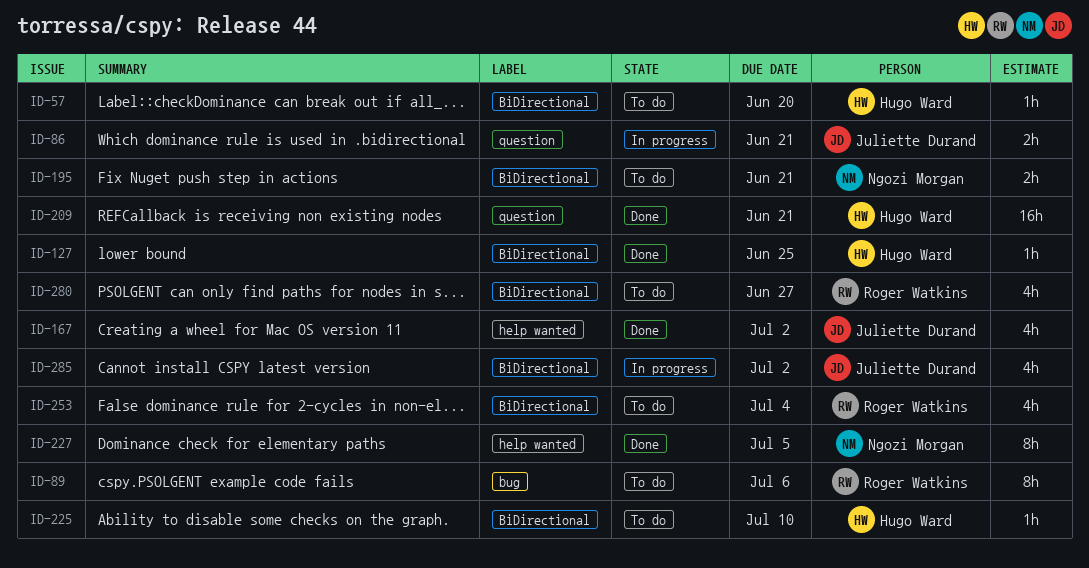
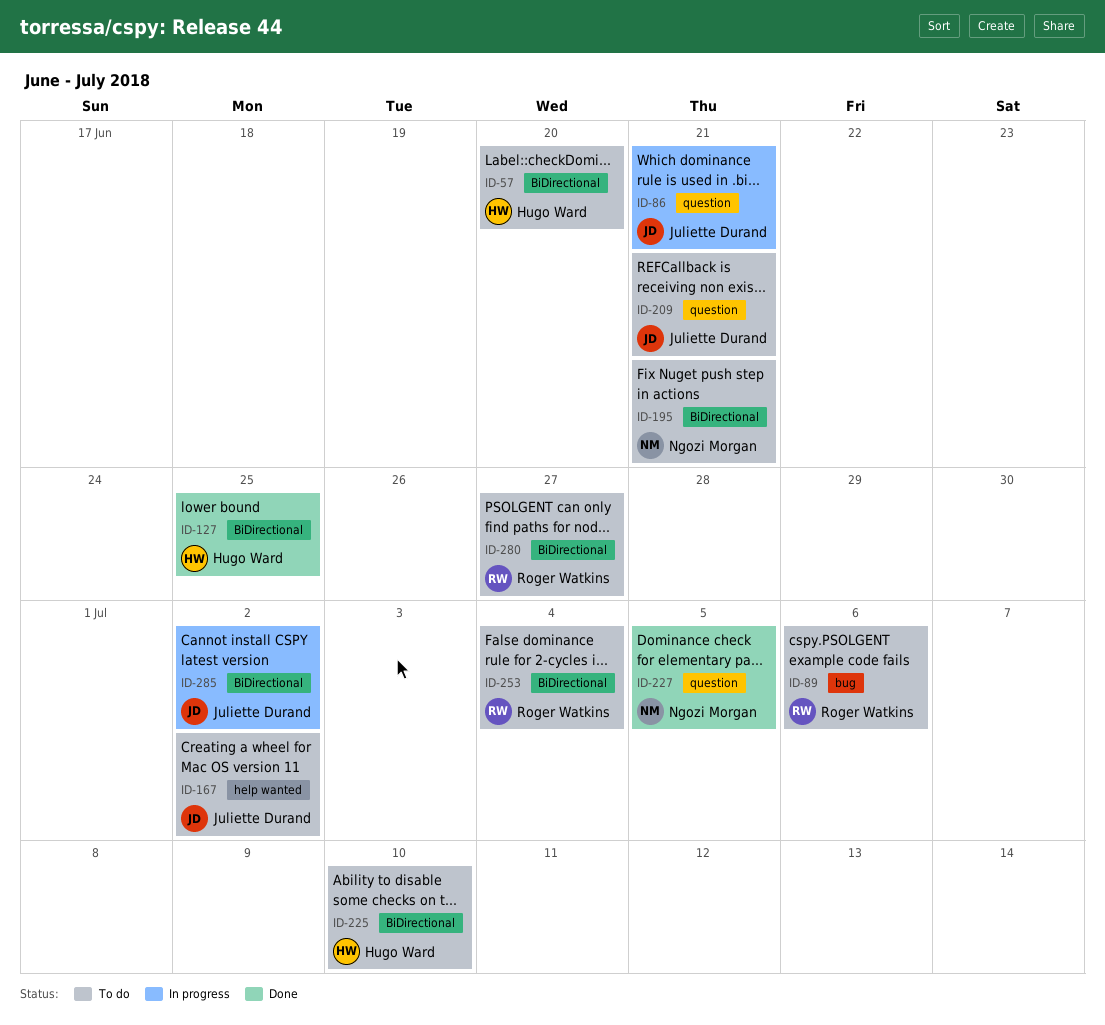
ID-167, status: Done -> To do
ID-209, status: Done -> To do
ID-209, owner: Hugo Ward -> Juliette Durand
ID-227, label: help wanted -> question

